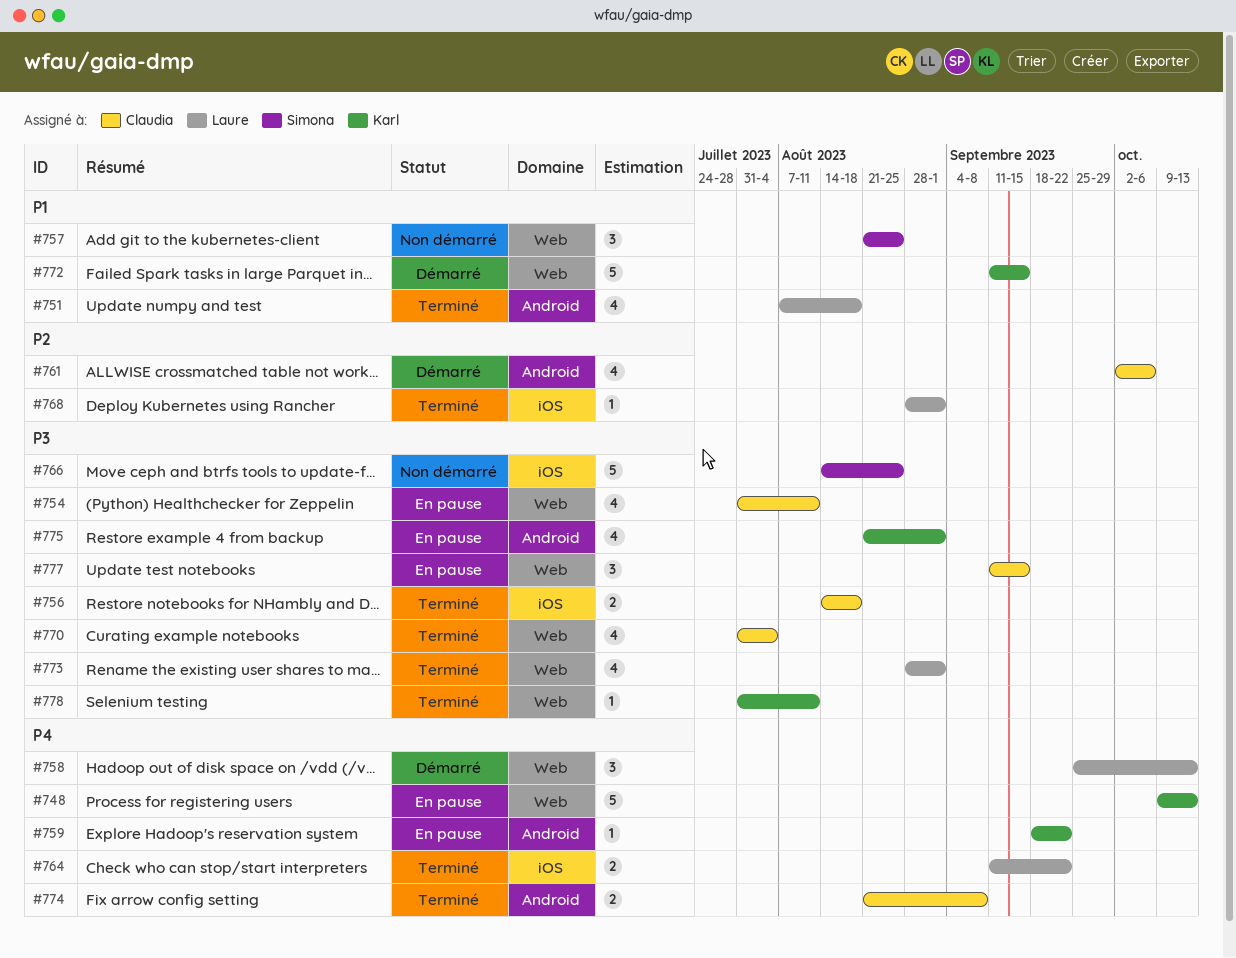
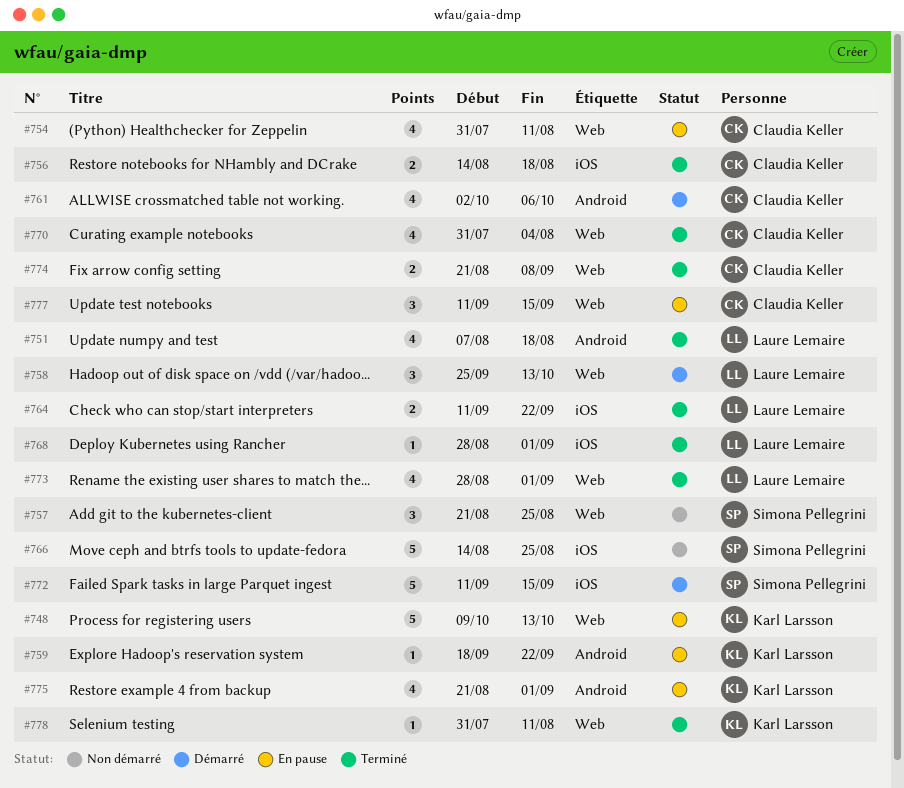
#772, owner: Karl Larsson -> Simona Pellegrini
#772, label: Web -> iOS
#774, label: Android -> Web

